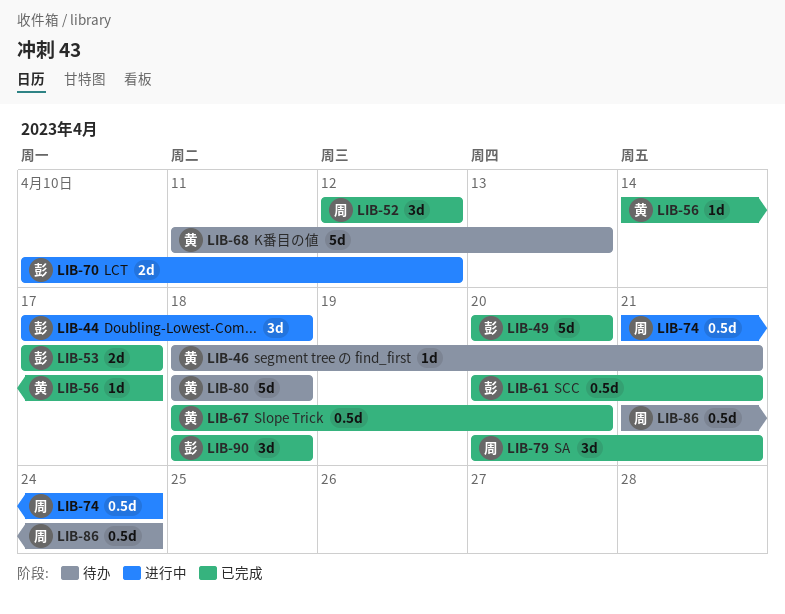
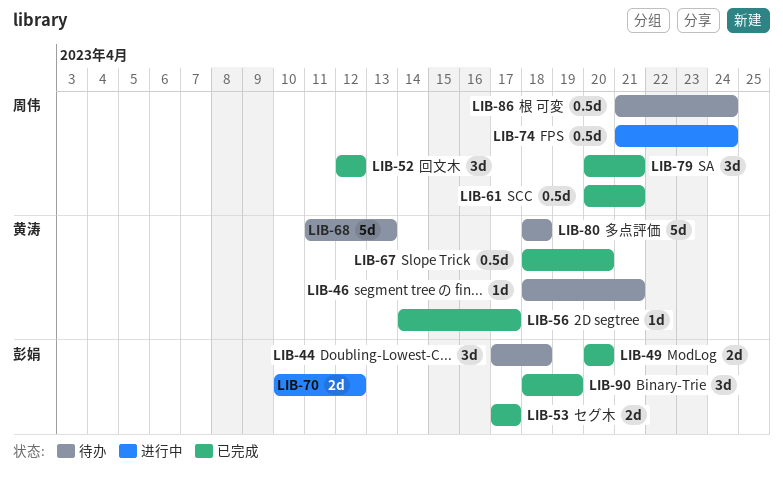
LIB-44, status: 进行中 -> 待办
LIB-49, estimate: 5d -> 2d
LIB-61, owner: 彭娟 -> 周伟
LIB-90, due: Apr 18 -> Apr 19

